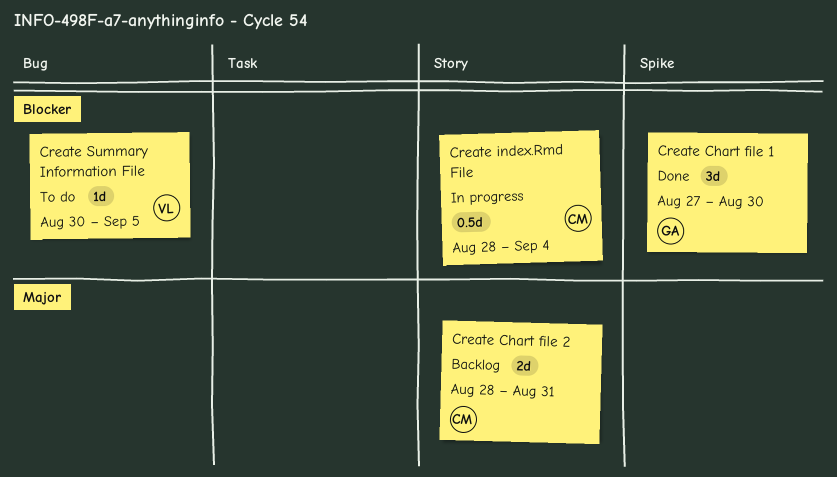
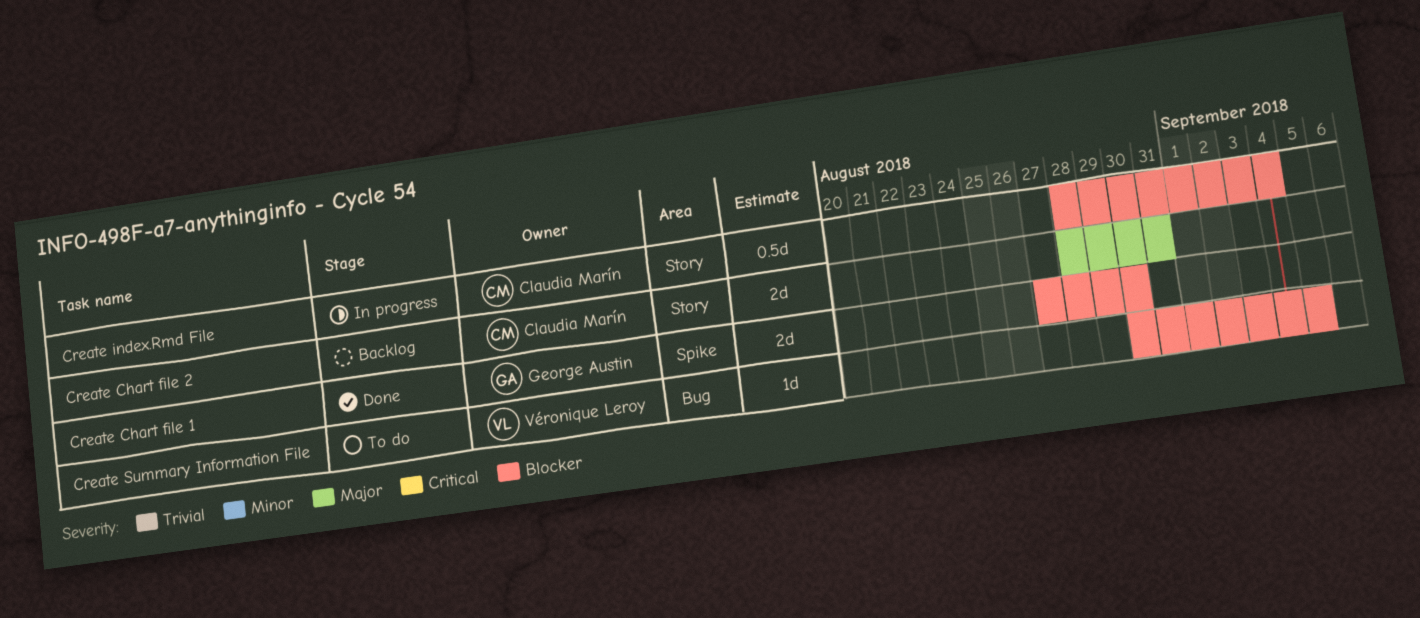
Create Chart file 1, estimate: 3d -> 2d

